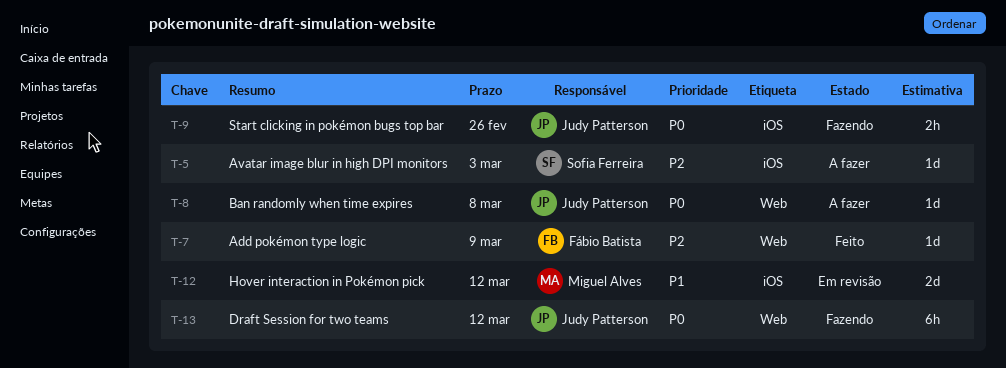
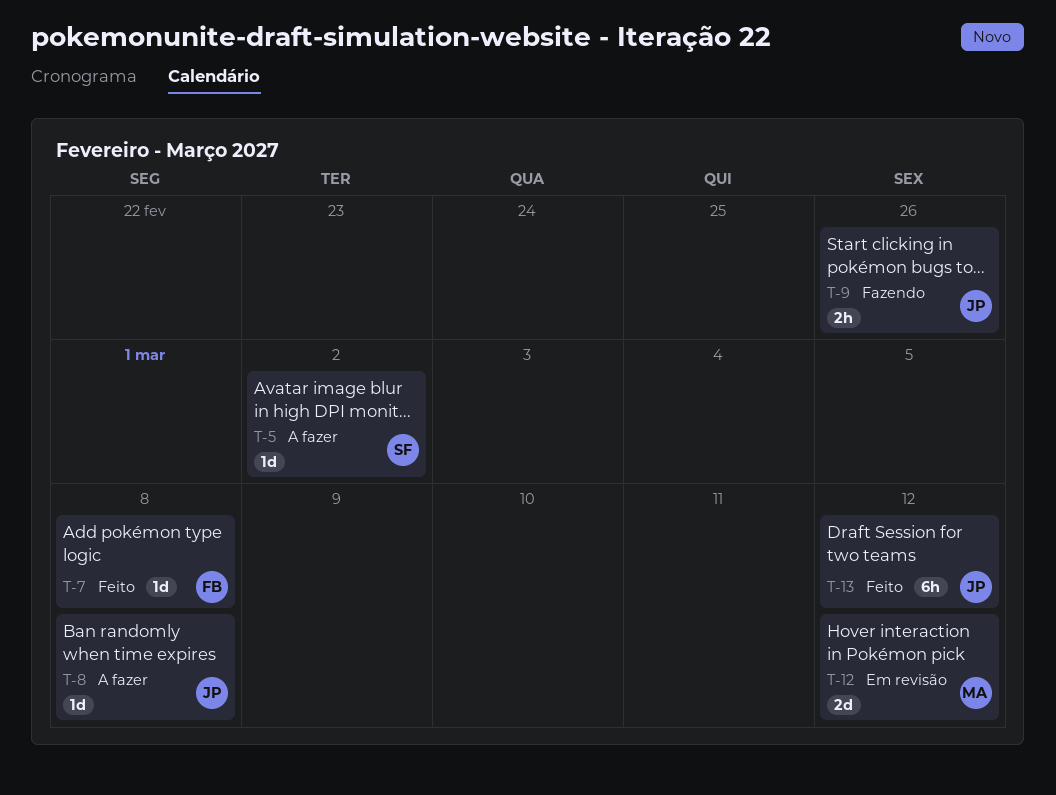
T-5, due: Mar 3 -> Mar 2
T-7, due: Mar 9 -> Mar 8
T-13, status: Fazendo -> Feito

